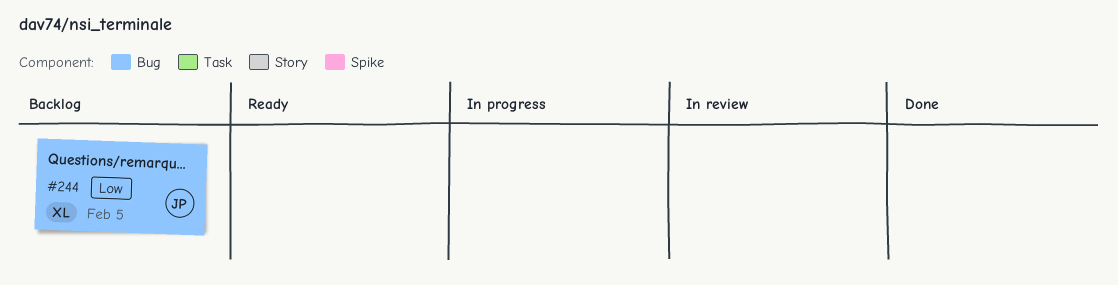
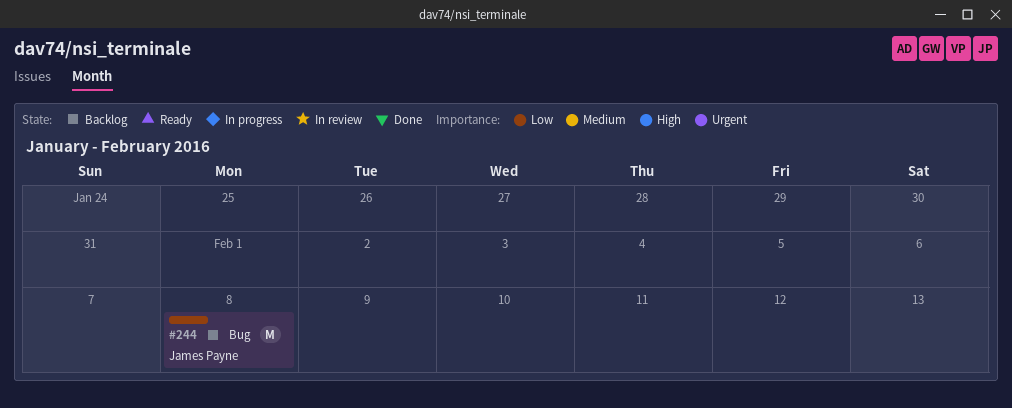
#244, estimate: XL -> M
#244, due: Feb 5 -> Feb 8

